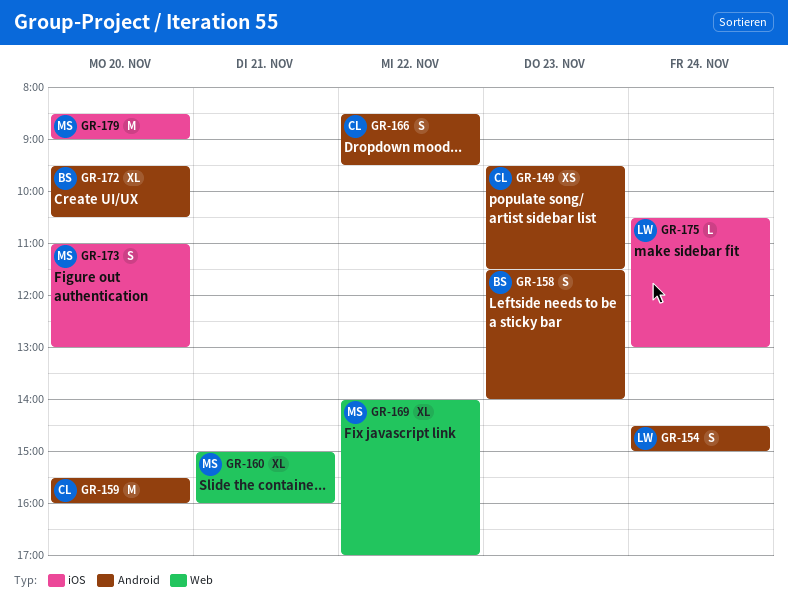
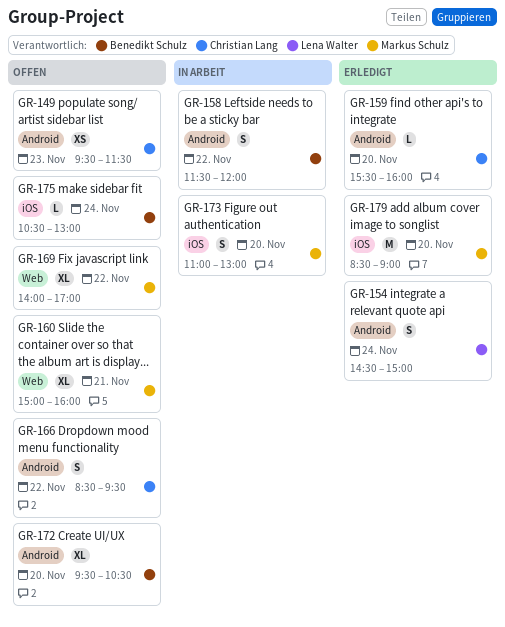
GR-158, day: Nov 23 -> Nov 22
GR-158, ends: 14:00 -> 12:00
GR-159, estimate: M -> L
GR-175, owner: Lena Walter -> Benedikt Schulz

